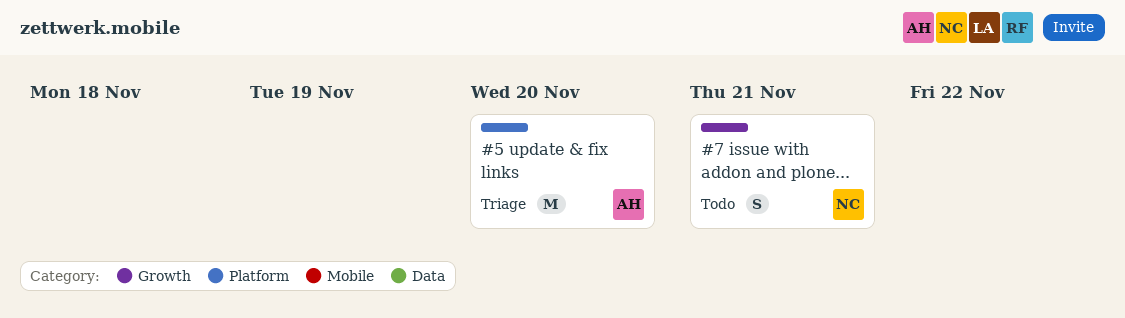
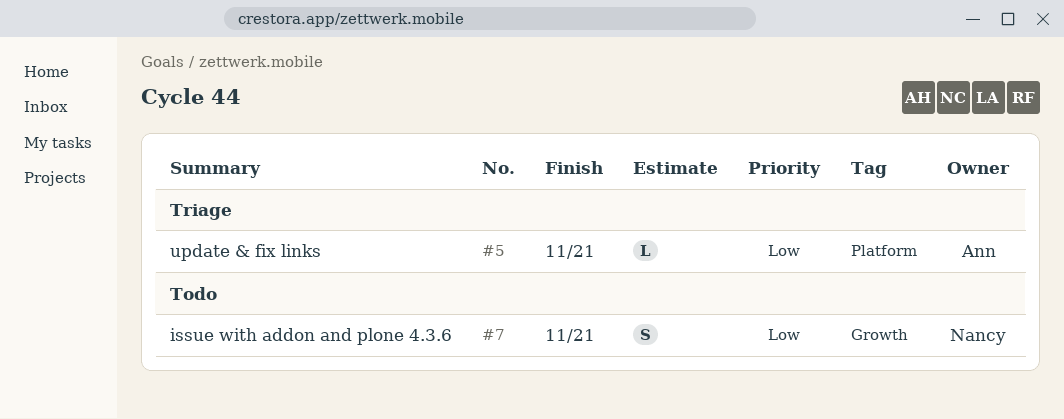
#5, estimate: M -> L
#5, due: Nov 20 -> Nov 21

